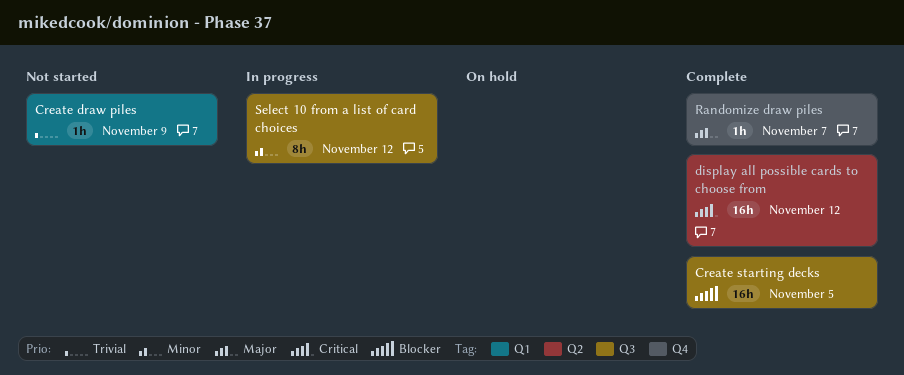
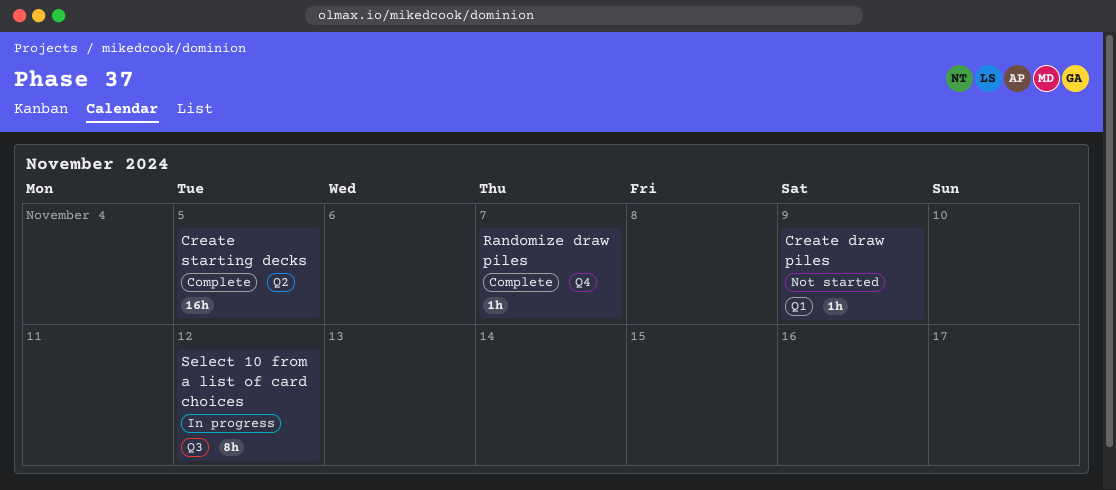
Create starting decks, label: Q3 -> Q2
display all possible cards to choose from: present -> none

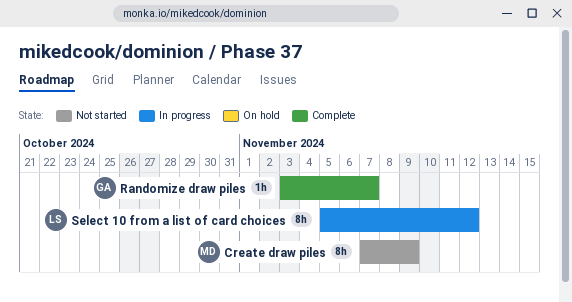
Create draw piles, estimate: 1h -> 8h
Create starting decks: present -> none

